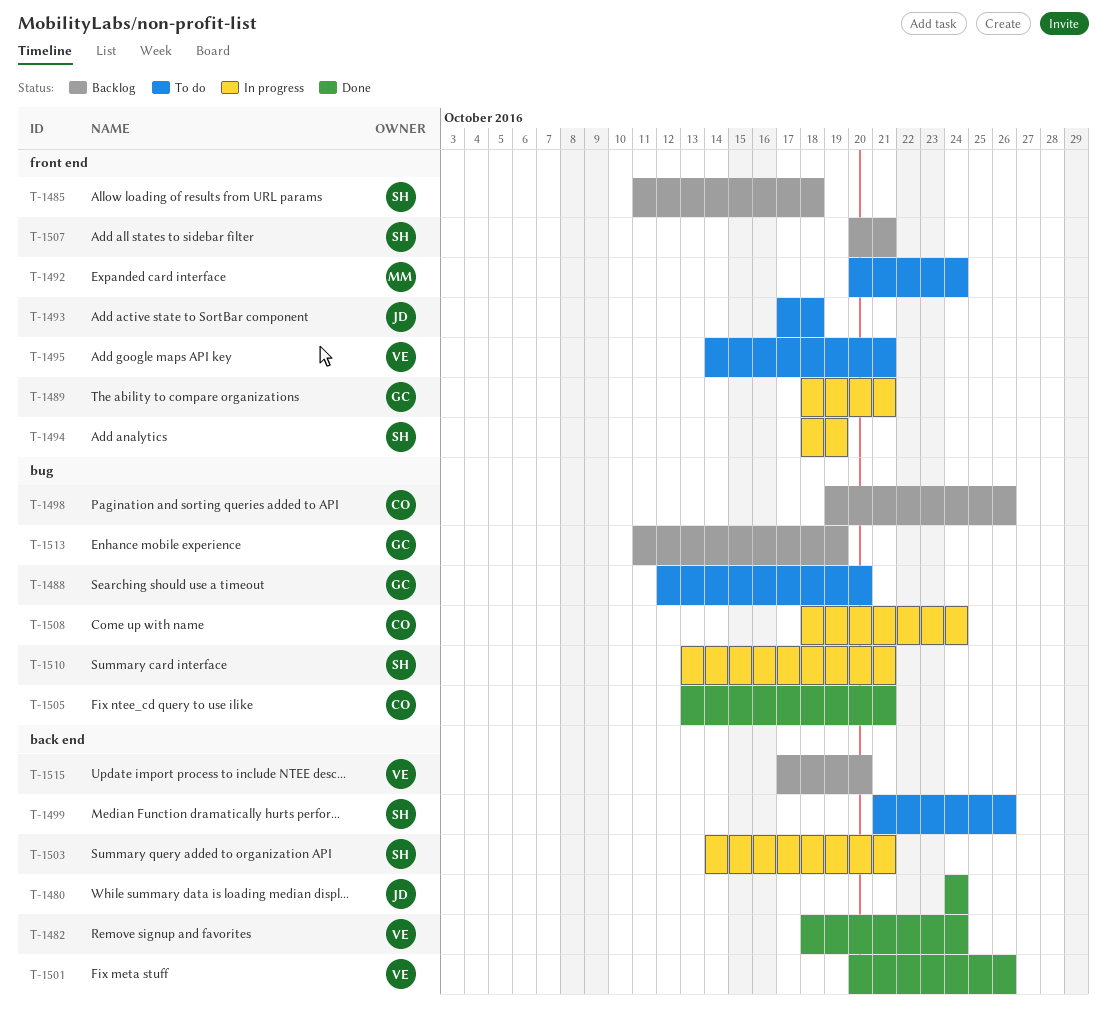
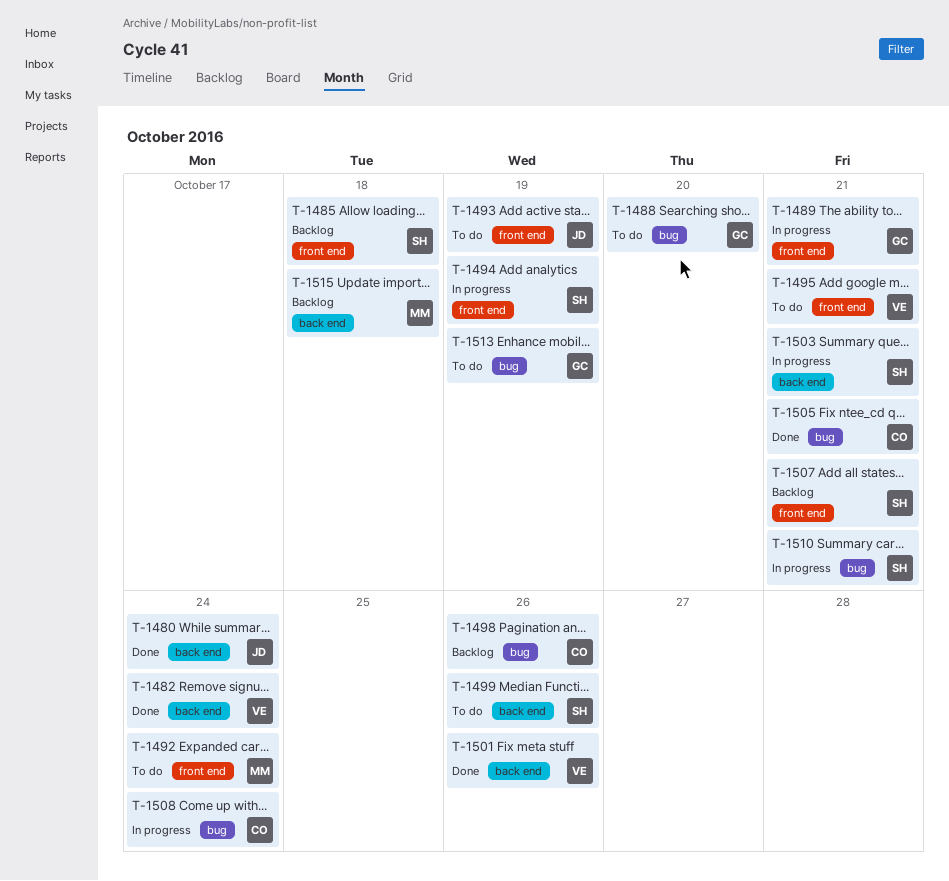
T-1493, due: Oct 18 -> Oct 19
T-1513, status: Backlog -> To do
T-1515, owner: VE -> MM
T-1515, due: Oct 20 -> Oct 18

